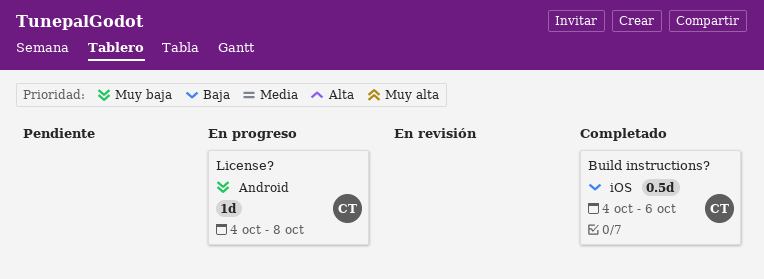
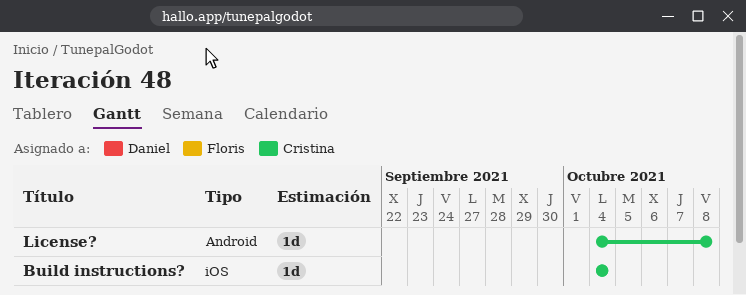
Build instructions?, estimate: 0.5d -> 1d
Build instructions?, due: Oct 6 -> Oct 4

